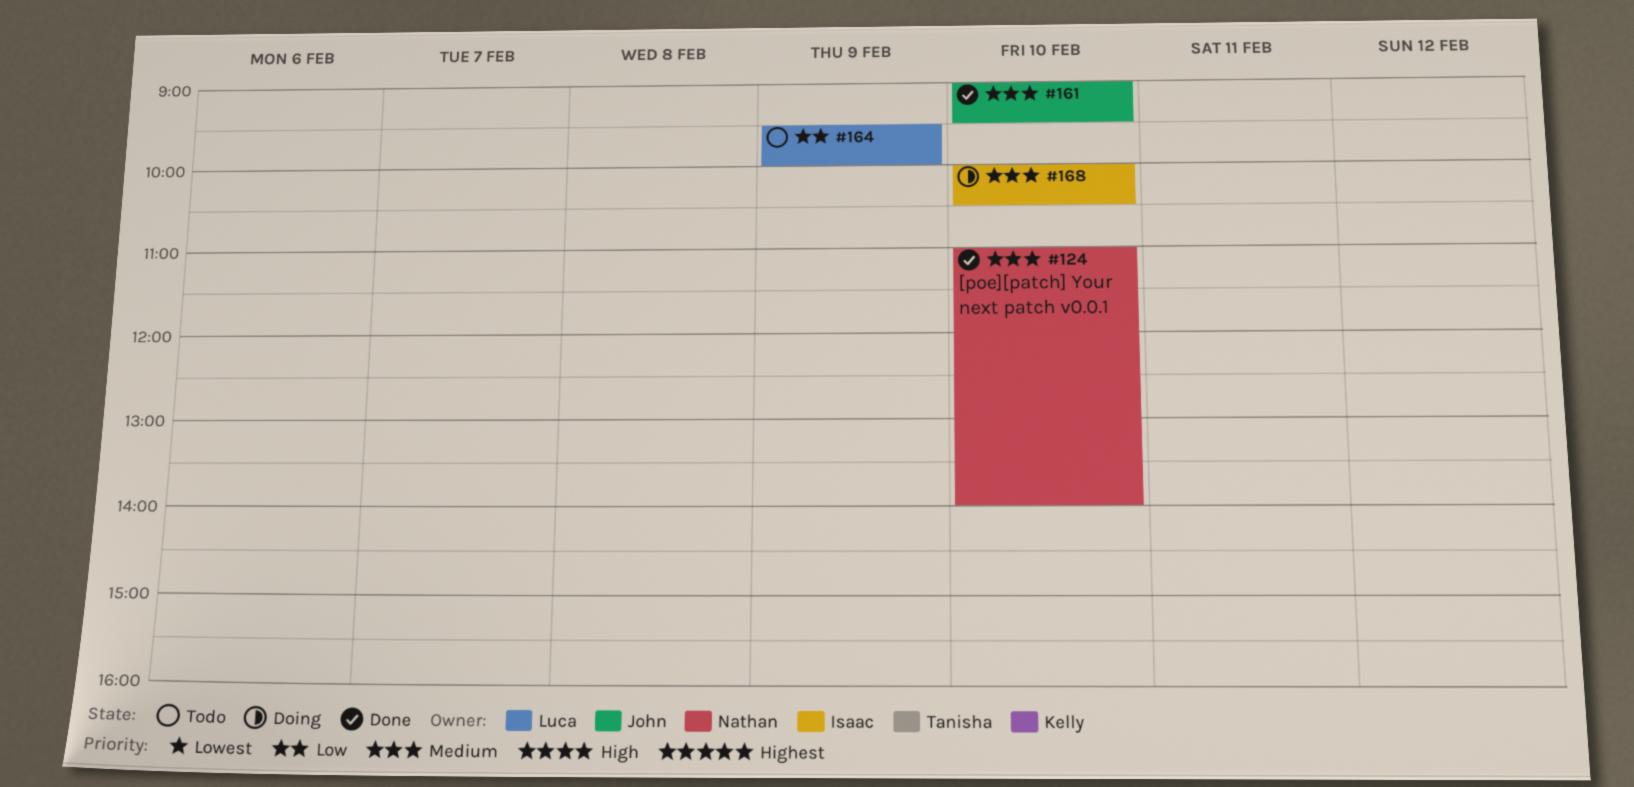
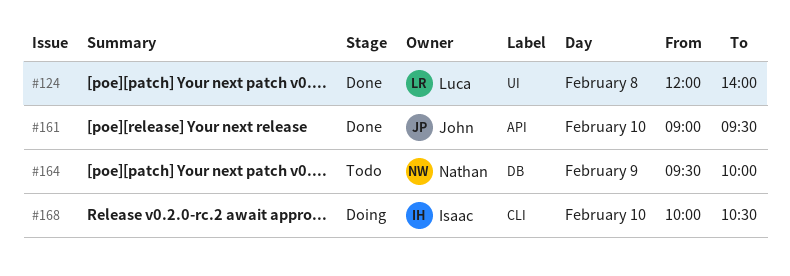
#124, owner: Nathan -> Luca
#124, day: Feb 10 -> Feb 8
#124, begins: 11:00 -> 12:00
#164, owner: Luca -> Nathan

